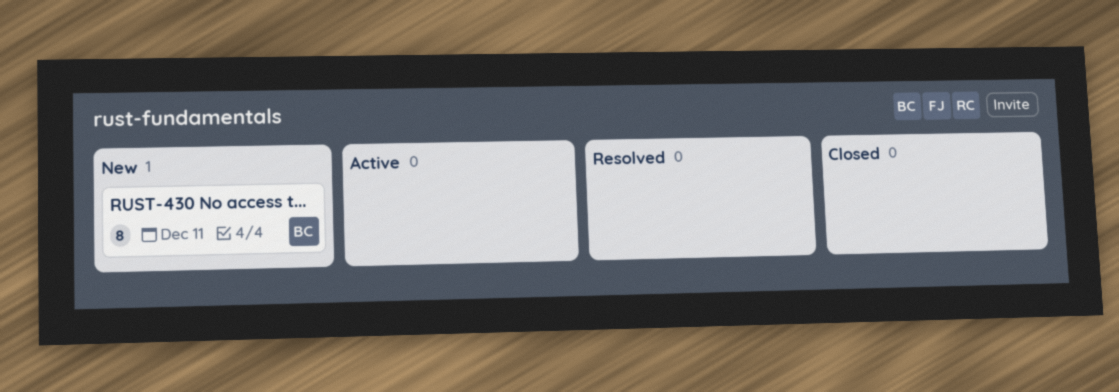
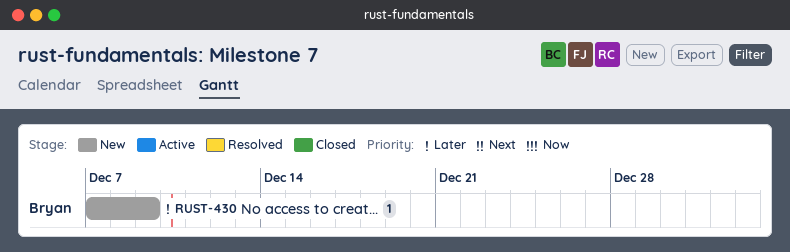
RUST-430, estimate: 8 -> 1
RUST-430, due: Dec 11 -> Dec 9

